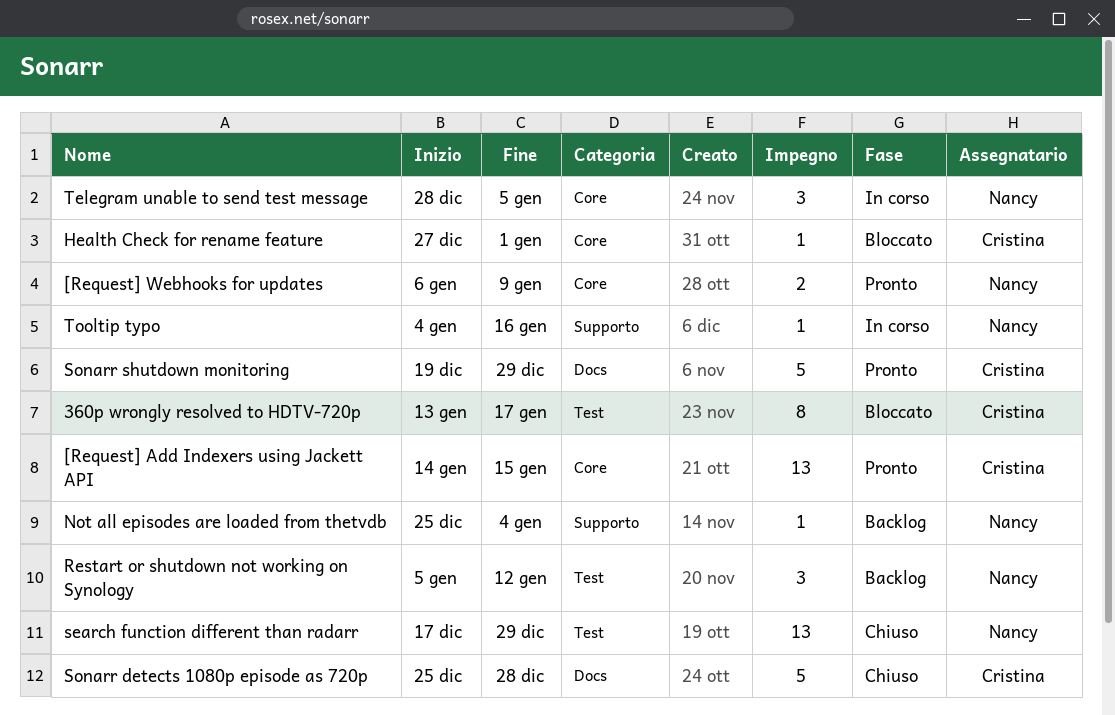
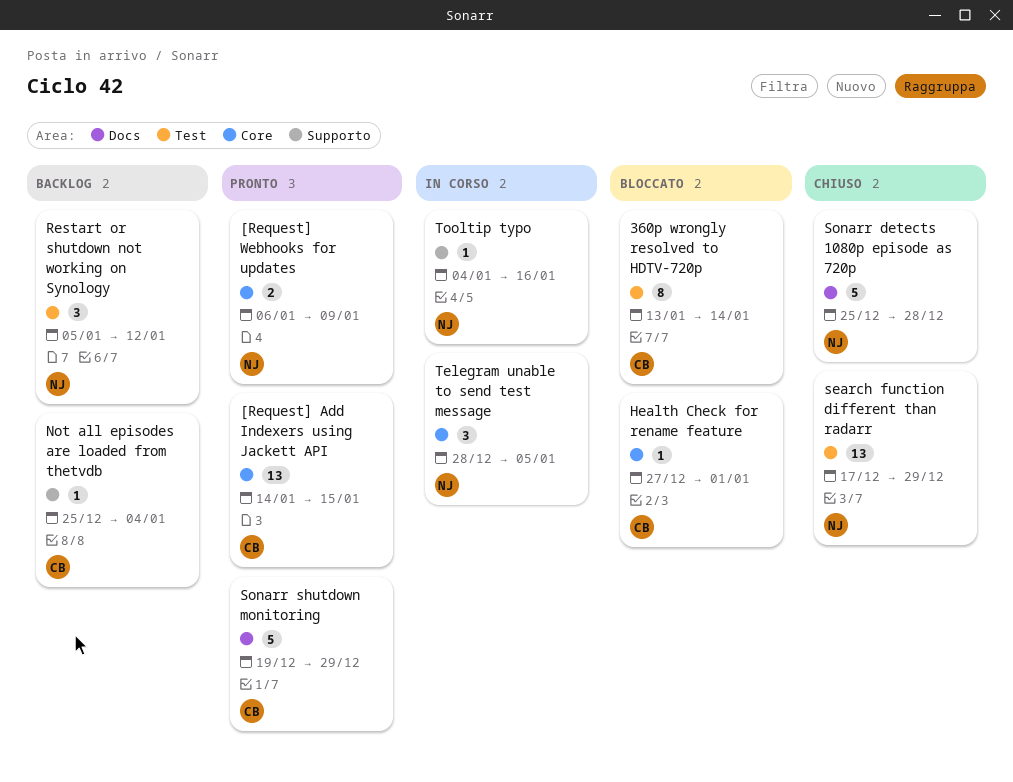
360p wrongly resolved to HDTV-720p, due: Jan 17 -> Jan 14
Not all episodes are loaded from thetvdb, owner: Nancy -> Cristina
Sonarr detects 1080p episode as 720p, owner: Cristina -> Nancy

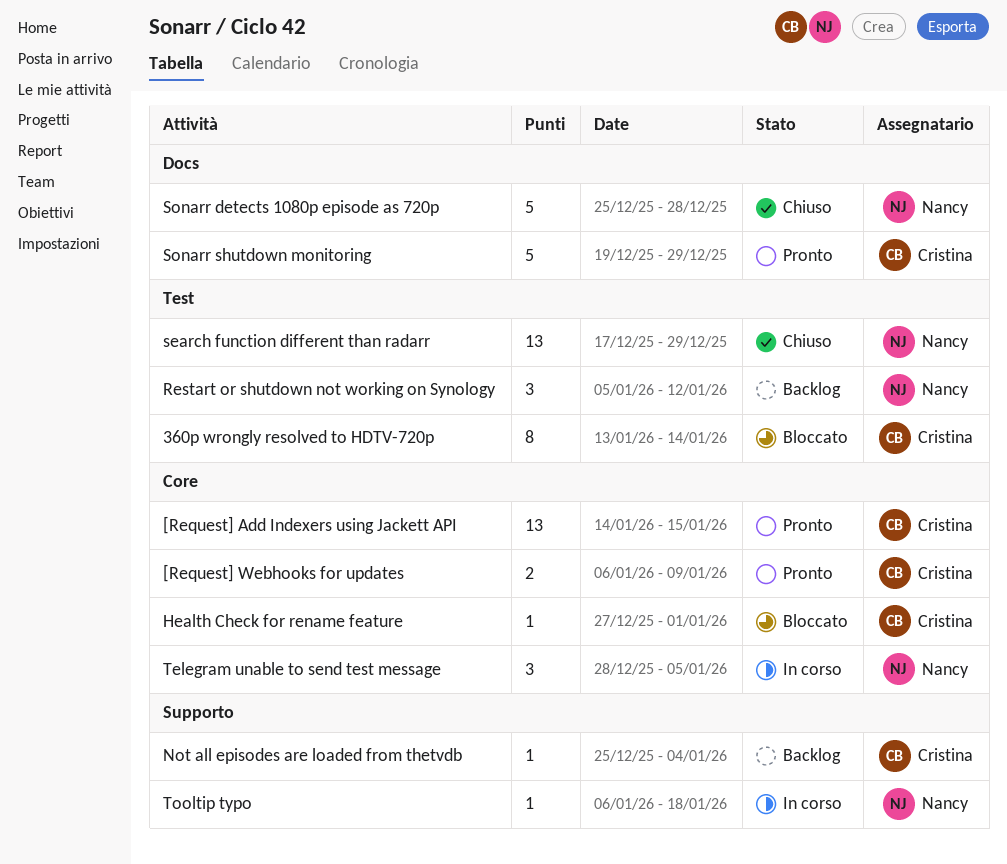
[Request] Webhooks for updates, owner: Nancy -> Cristina
Tooltip typo, start: Jan 4 -> Jan 6
Tooltip typo, due: Jan 16 -> Jan 18

